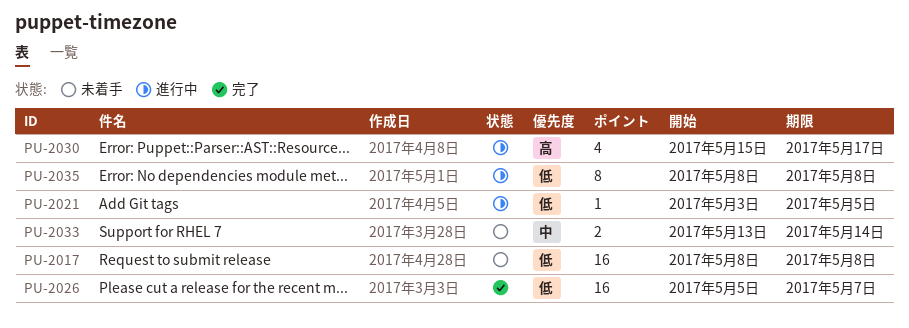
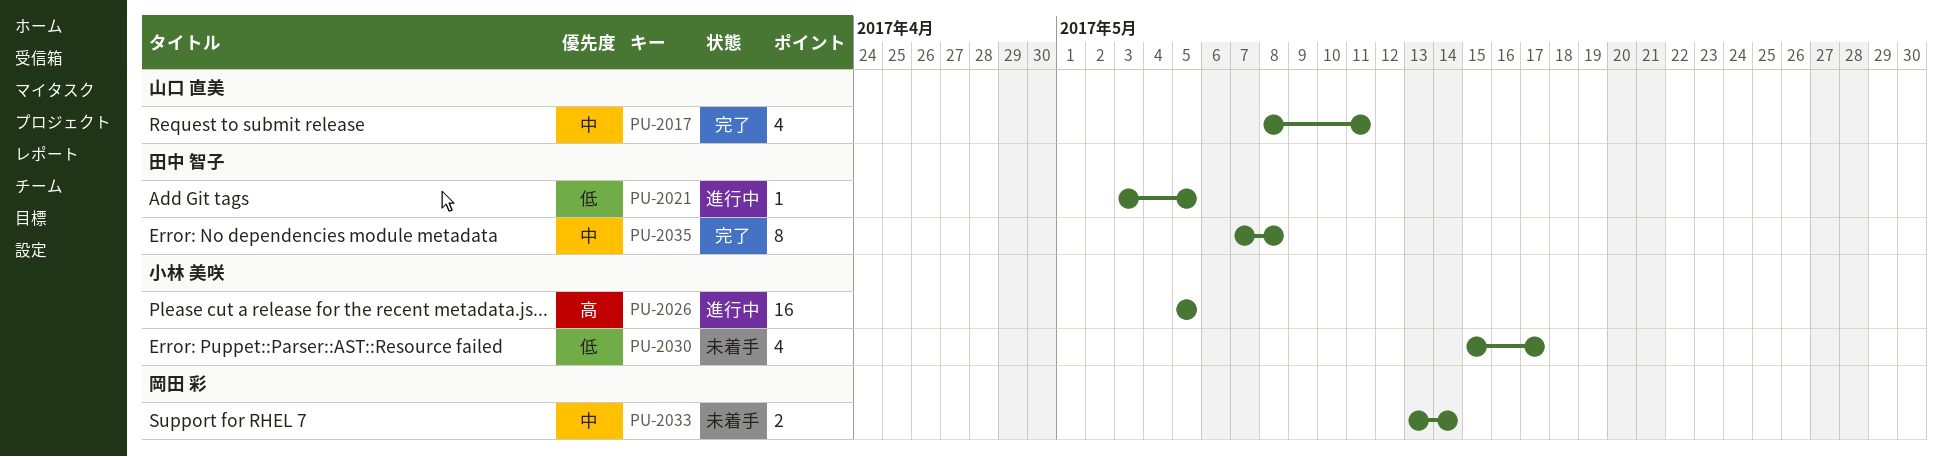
PU-2017, status: 未着手 -> 完了
PU-2017, priority: 低 -> 中
PU-2017, estimate: 16 -> 4
PU-2017, due: May 8 -> May 11
PU-2026, status: 完了 -> 進行中
PU-2026, priority: 低 -> 高
PU-2026, due: May 7 -> May 5
PU-2030, status: 進行中 -> 未着手
PU-2030, priority: 高 -> 低
PU-2035, status: 進行中 -> 完了
PU-2035, priority: 低 -> 中
PU-2035, start: May 8 -> May 7

